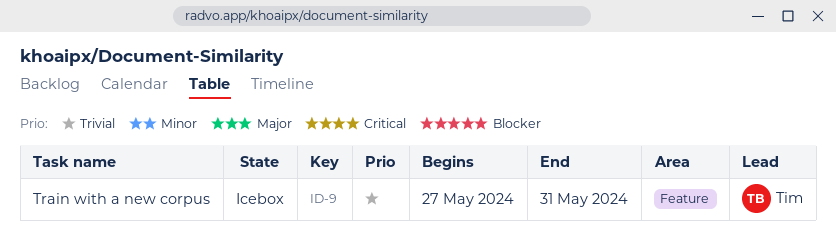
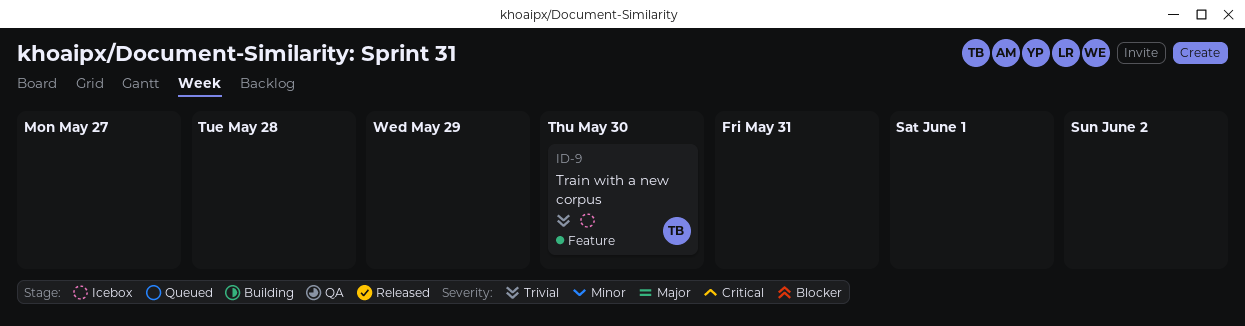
ID-9, due: May 31 -> May 30

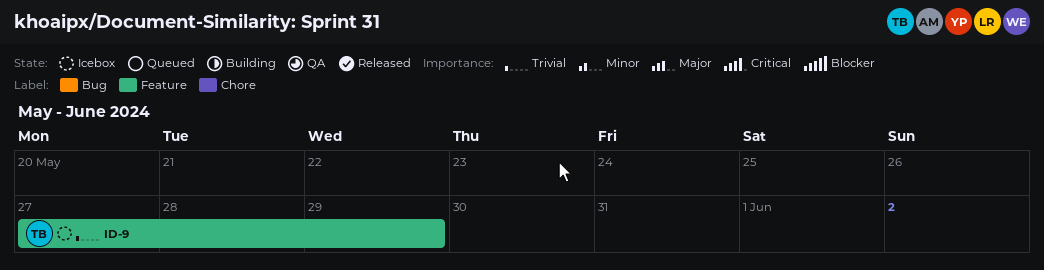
ID-9, due: May 30 -> May 29

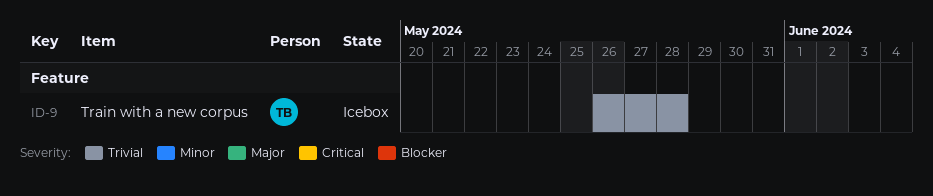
ID-9, start: May 27 -> May 26
ID-9, due: May 29 -> May 28

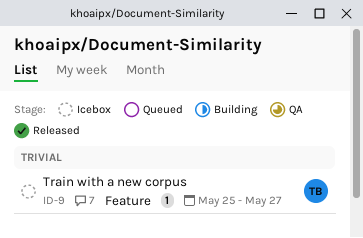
ID-9, start: May 26 -> May 25
ID-9, due: May 28 -> May 27

